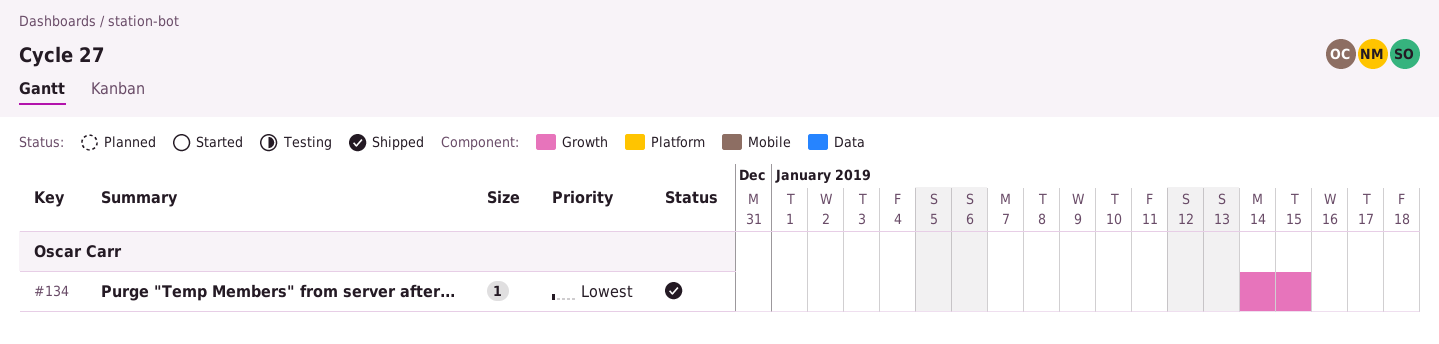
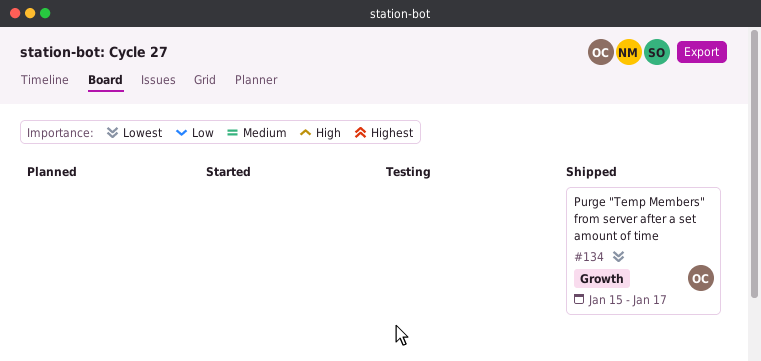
#134, start: Jan 14 -> Jan 15
#134, due: Jan 15 -> Jan 17

